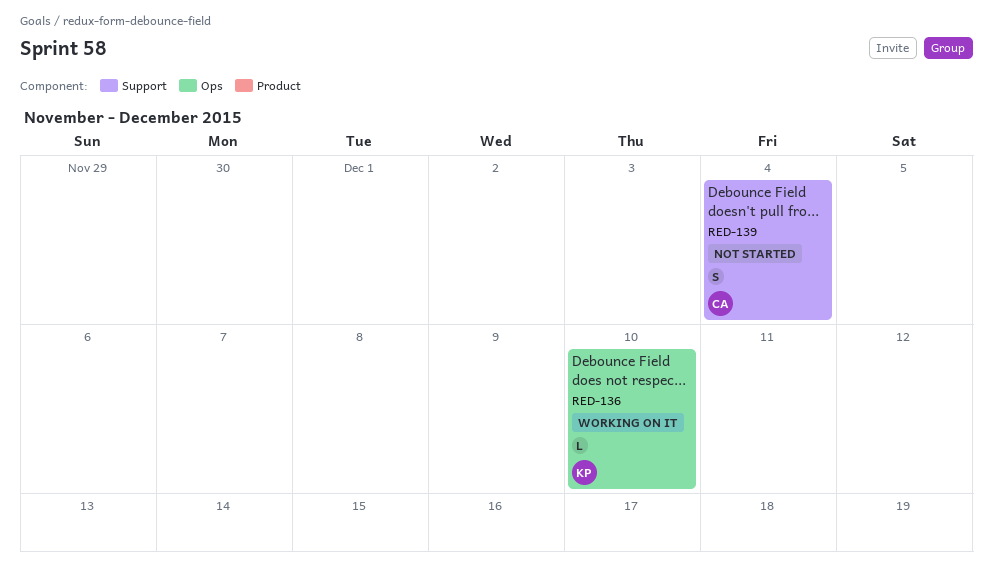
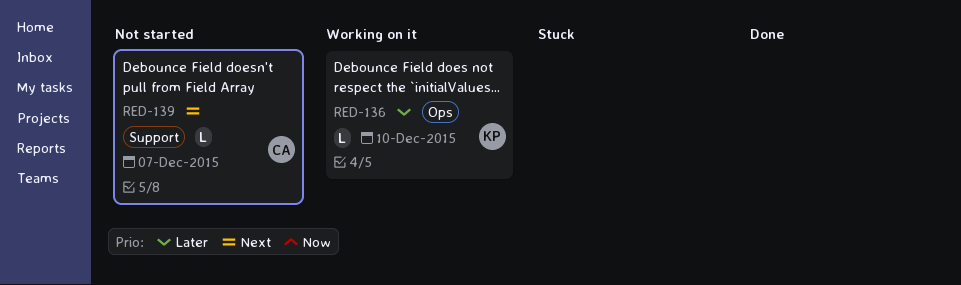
RED-139, estimate: S -> L
RED-139, due: Dec 4 -> Dec 7

